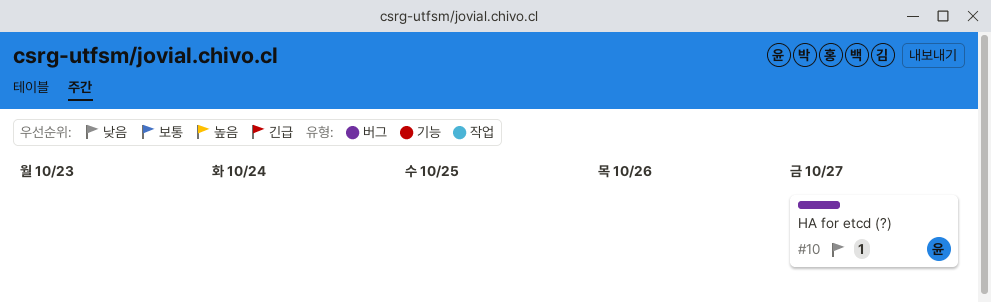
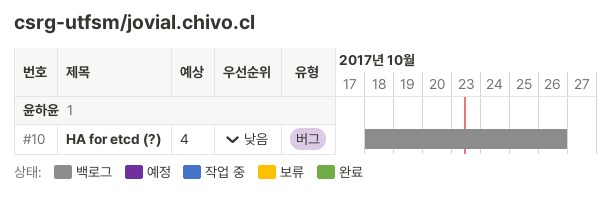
#10, estimate: 1 -> 4
#10, due: Oct 27 -> Oct 26

